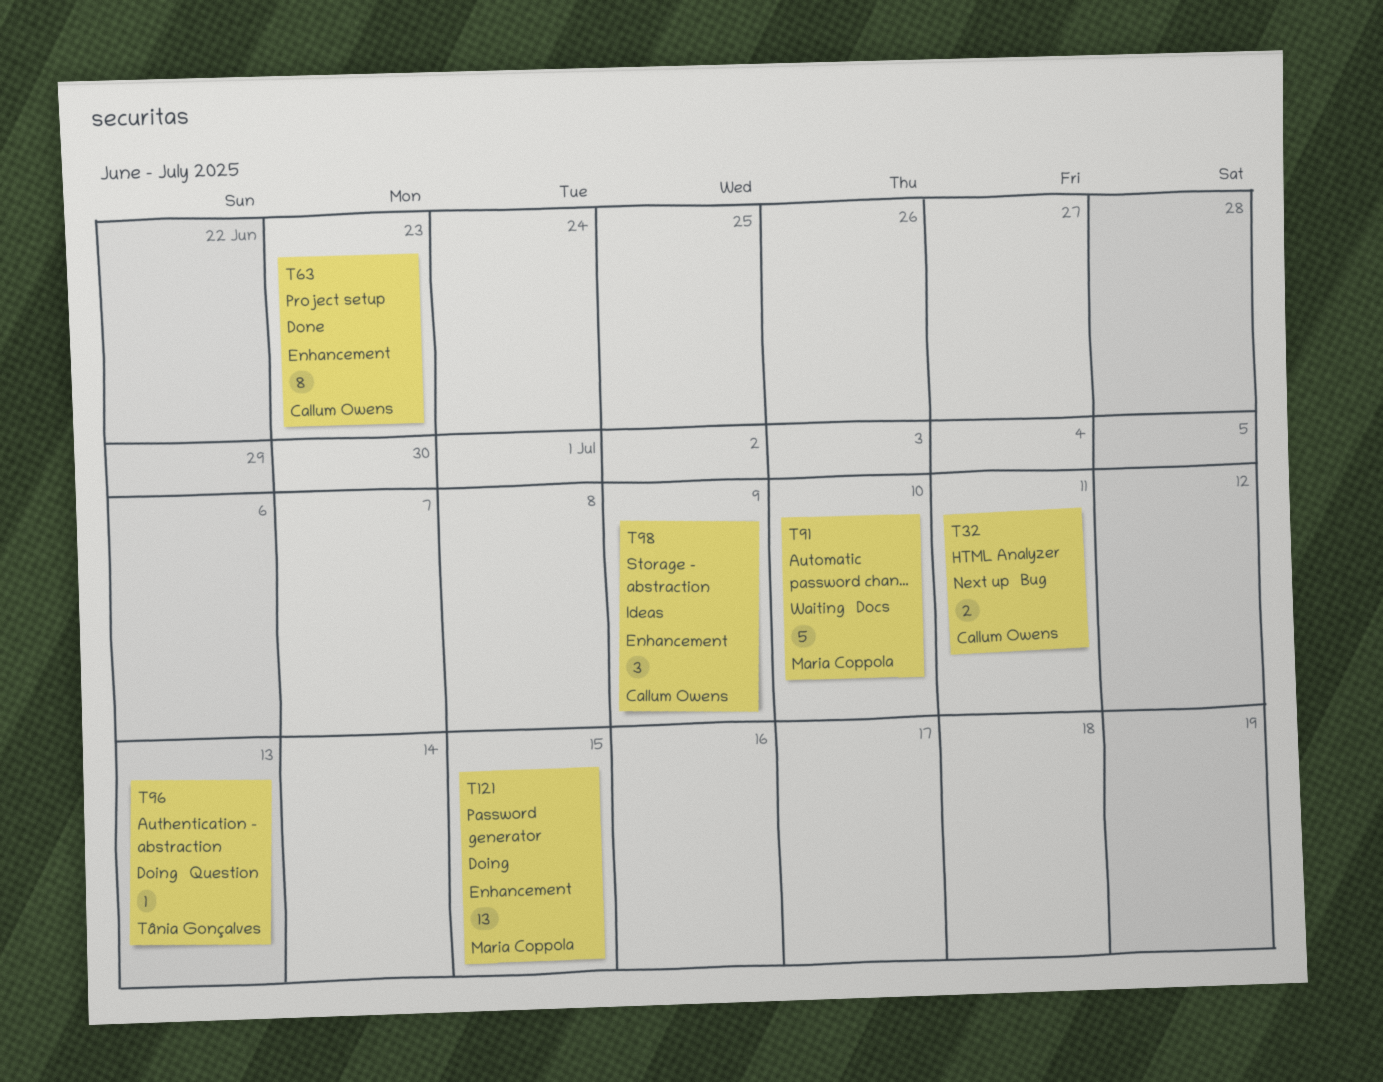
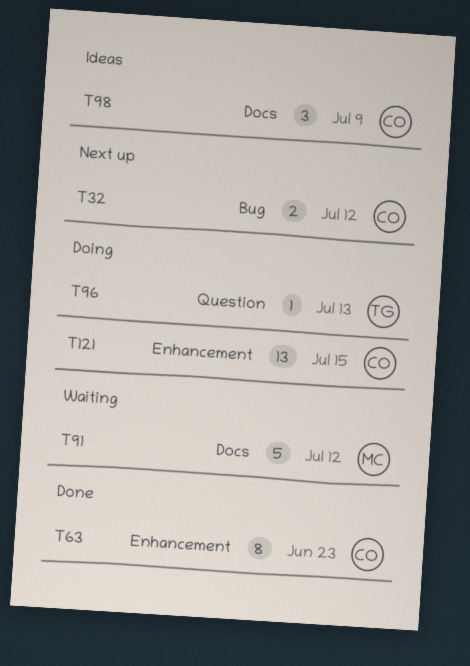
T32, due: Jul 11 -> Jul 12
T91, due: Jul 10 -> Jul 12
T98, label: Enhancement -> Docs
T121, owner: Maria Coppola -> Callum Owens

